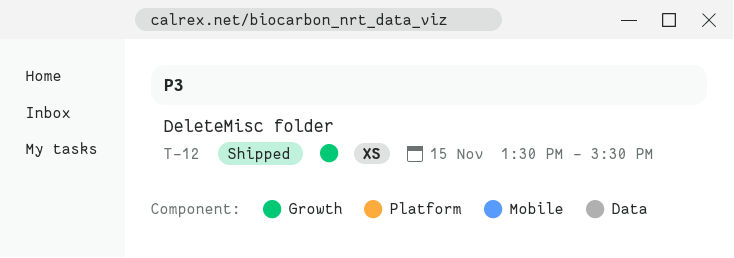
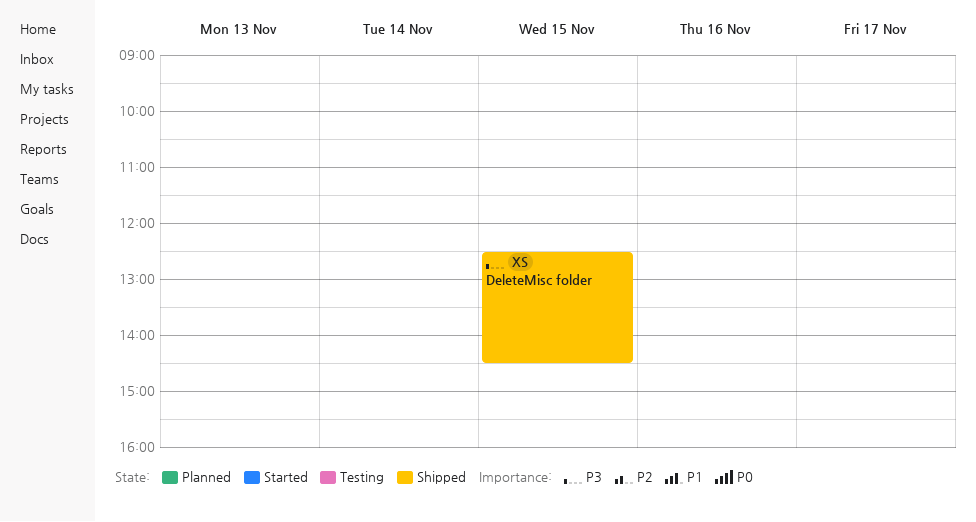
DeleteMisc folder, begins: 13:30 -> 12:30
DeleteMisc folder, ends: 15:30 -> 14:30

